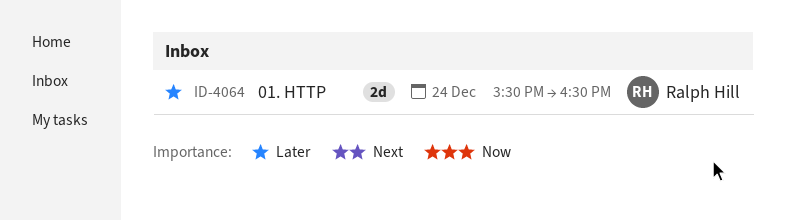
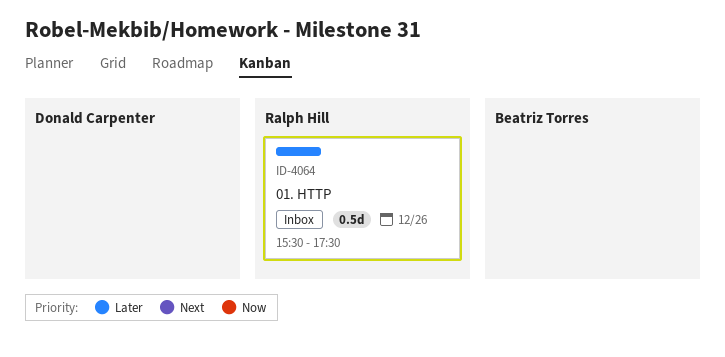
ID-4064, estimate: 2d -> 0.5d
ID-4064, day: Dec 24 -> Dec 26
ID-4064, ends: 16:30 -> 17:30

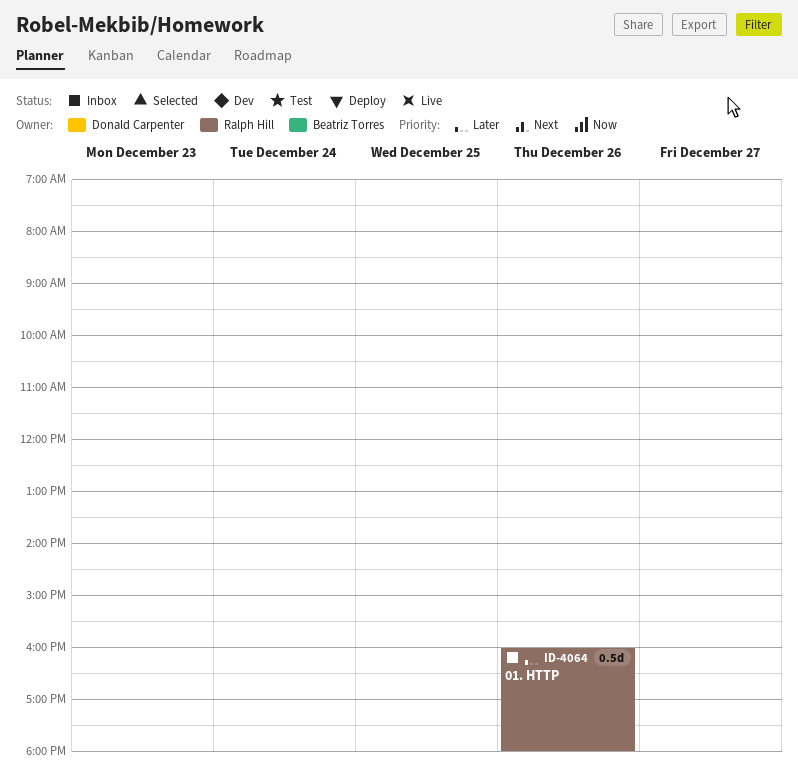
ID-4064, begins: 15:30 -> 16:00
ID-4064, ends: 17:30 -> 18:00

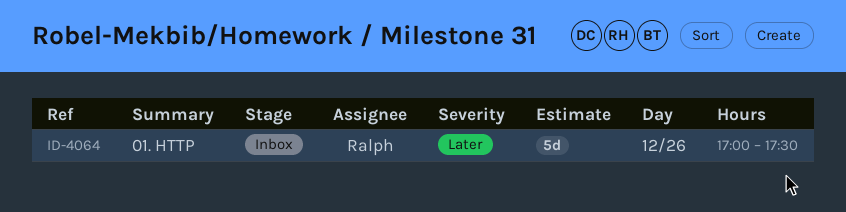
ID-4064, estimate: 0.5d -> 5d
ID-4064, begins: 16:00 -> 17:00
ID-4064, ends: 18:00 -> 17:30

